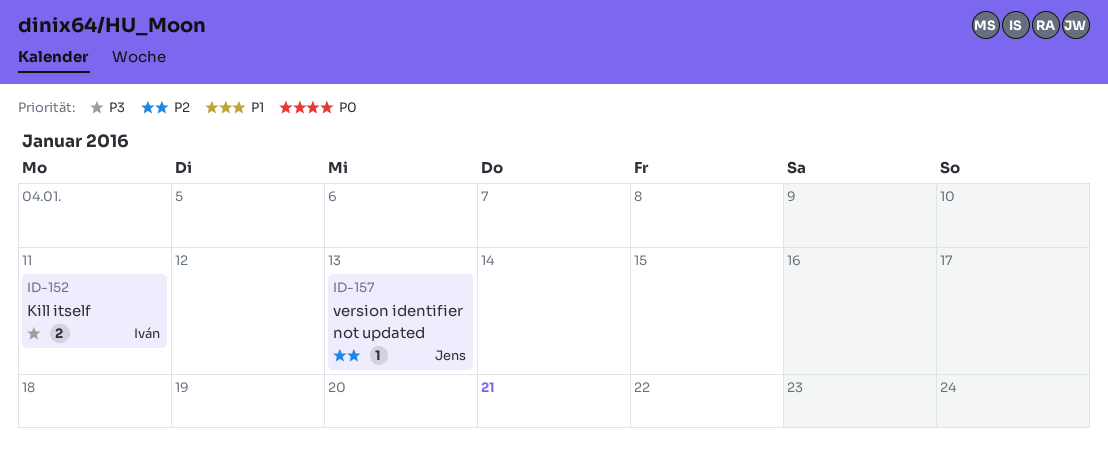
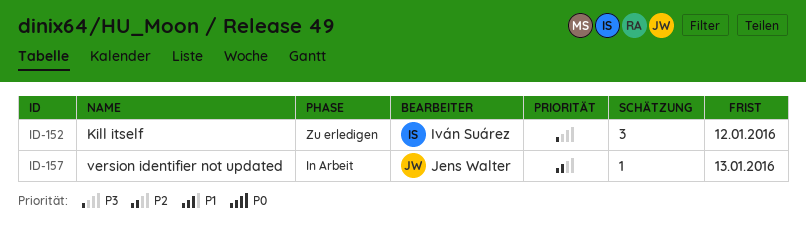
ID-152, estimate: 2 -> 3
ID-152, due: Jan 11 -> Jan 12

